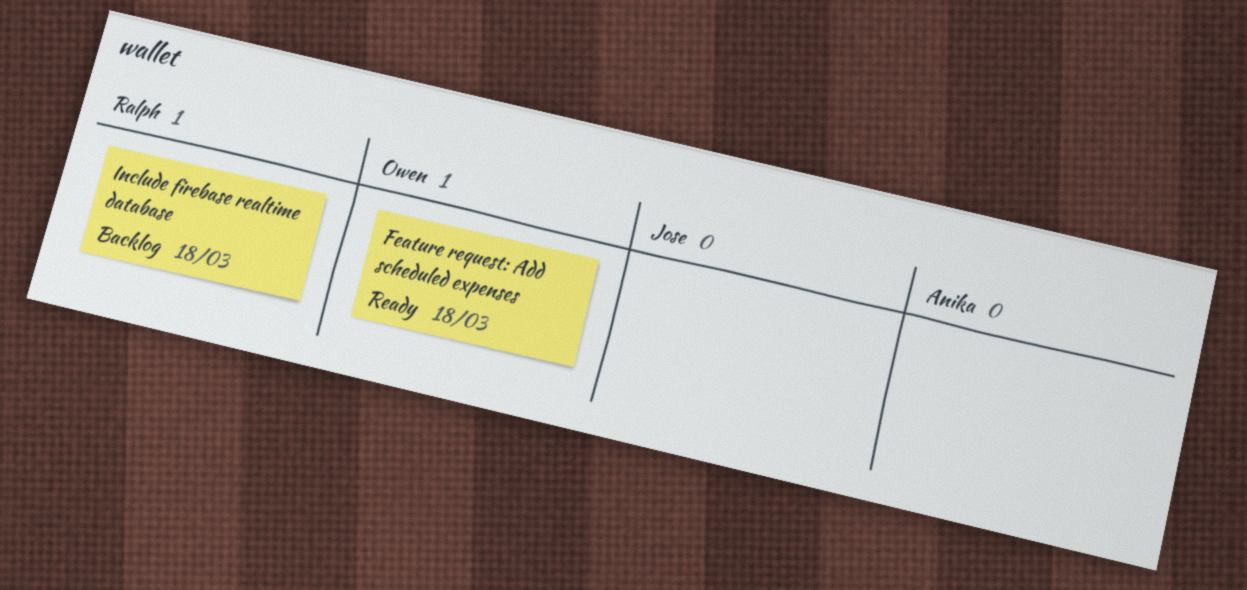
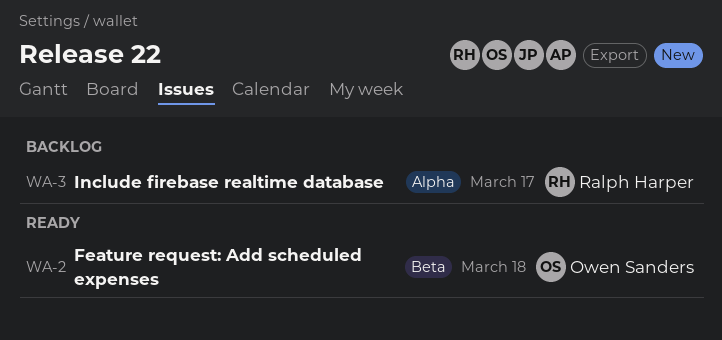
Include firebase realtime database, due: Mar 18 -> Mar 17

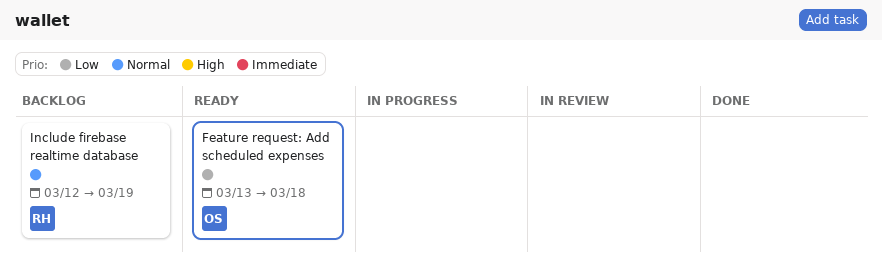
Include firebase realtime database, due: Mar 17 -> Mar 19

